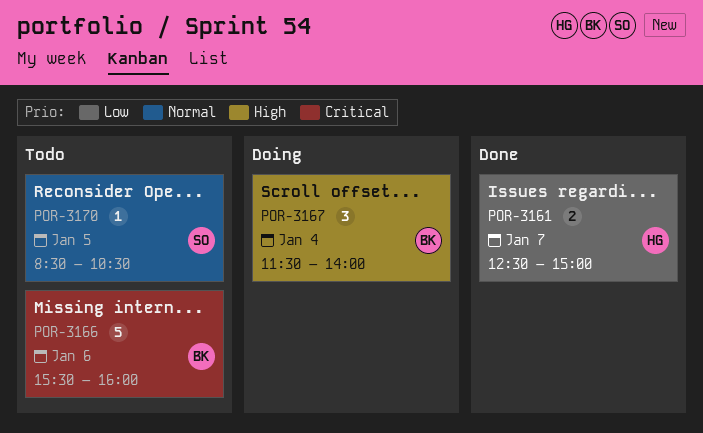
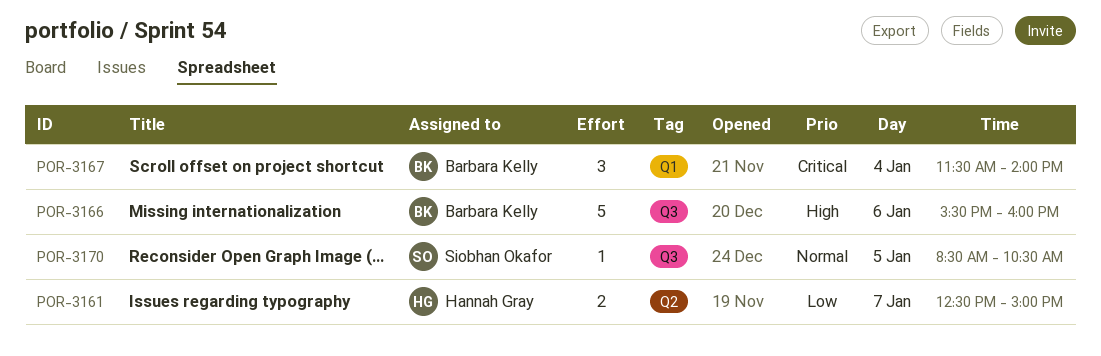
POR-3166, priority: Critical -> High
POR-3167, priority: High -> Critical

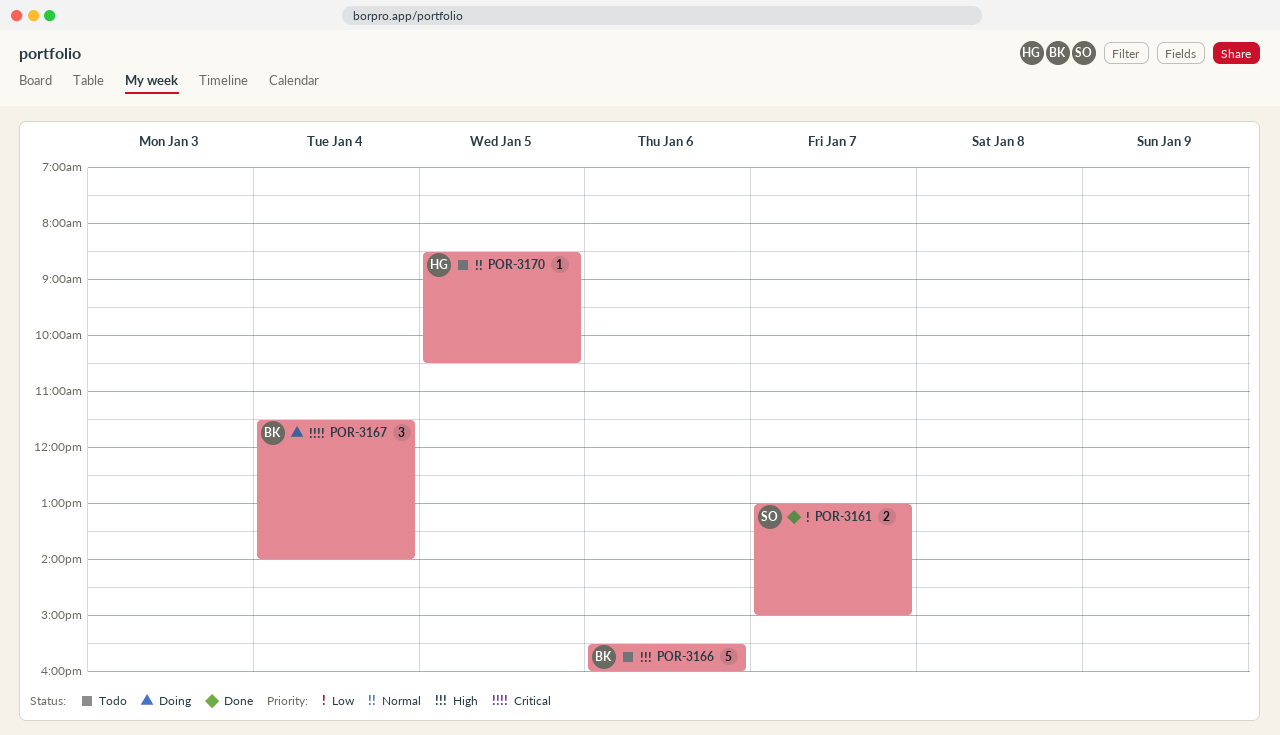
POR-3161, owner: Hannah Gray -> Siobhan Okafor
POR-3161, begins: 12:30 -> 13:00
POR-3170, owner: Siobhan Okafor -> Hannah Gray

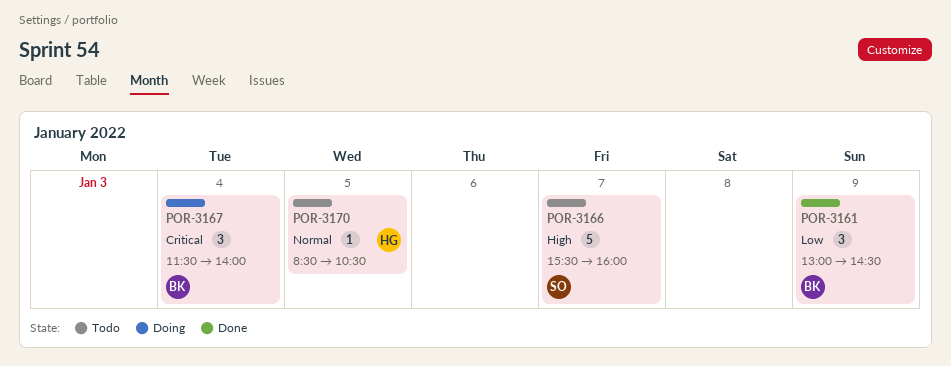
POR-3161, owner: SO -> BK
POR-3161, estimate: 2 -> 3
POR-3161, day: Jan 7 -> Jan 9
POR-3161, ends: 15:00 -> 14:30
POR-3166, owner: BK -> SO
POR-3166, day: Jan 6 -> Jan 7

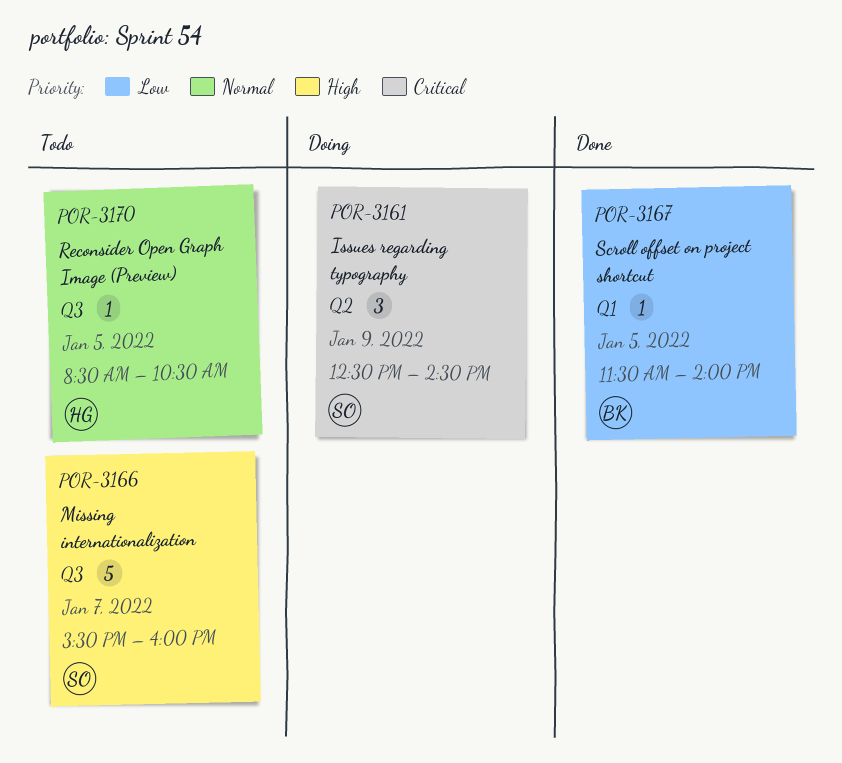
POR-3161, status: Done -> Doing
POR-3161, owner: BK -> SO
POR-3161, priority: Low -> Critical
POR-3161, begins: 13:00 -> 12:30
POR-3167, status: Doing -> Done
POR-3167, priority: Critical -> Low
POR-3167, estimate: 3 -> 1
POR-3167, day: Jan 4 -> Jan 5

